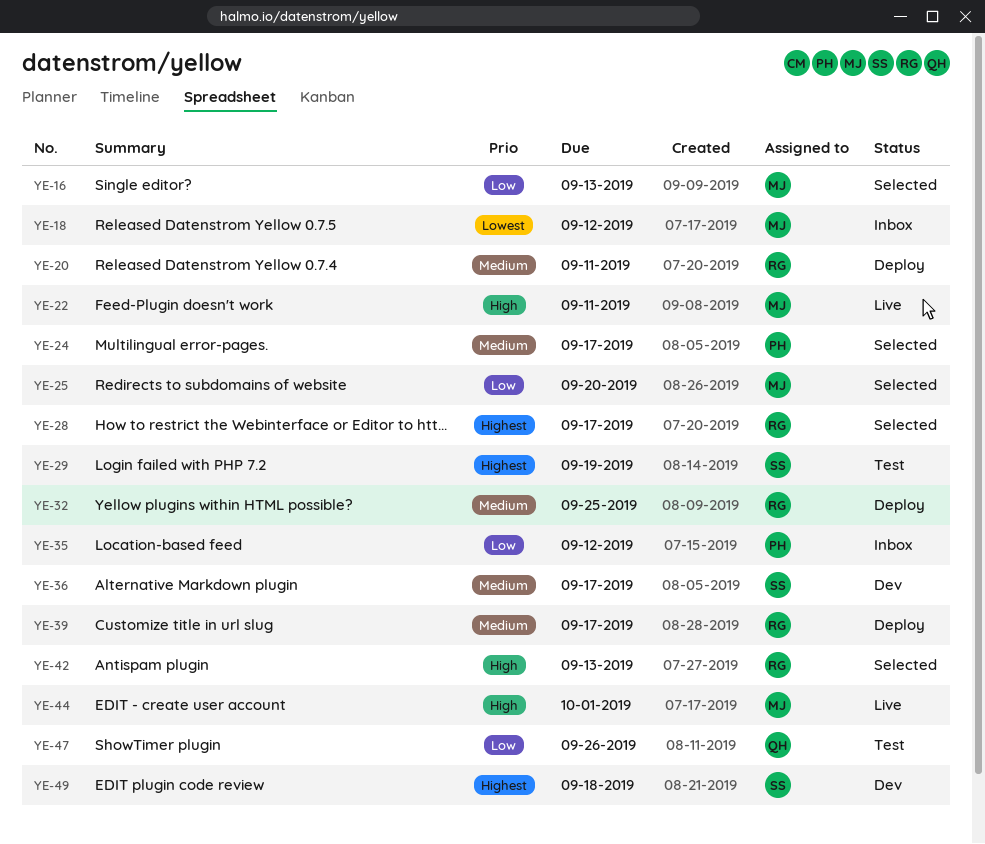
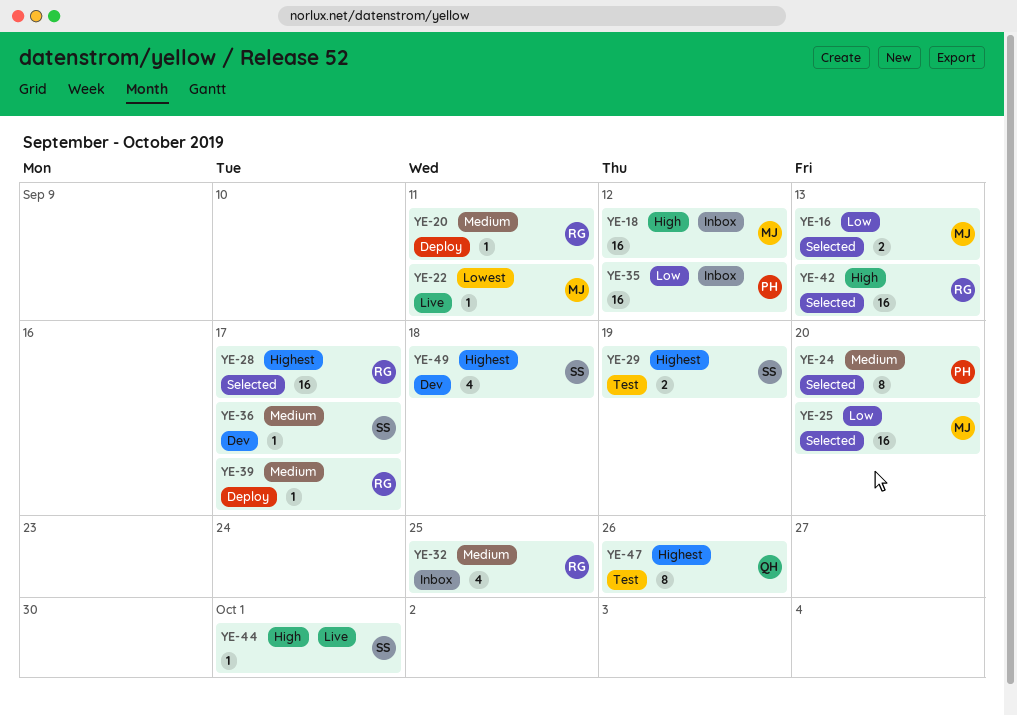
YE-18, priority: Lowest -> High
YE-22, priority: High -> Lowest
YE-24, due: Sep 17 -> Sep 20
YE-32, status: Deploy -> Inbox
YE-44, owner: MJ -> SS
YE-47, priority: Low -> Highest

